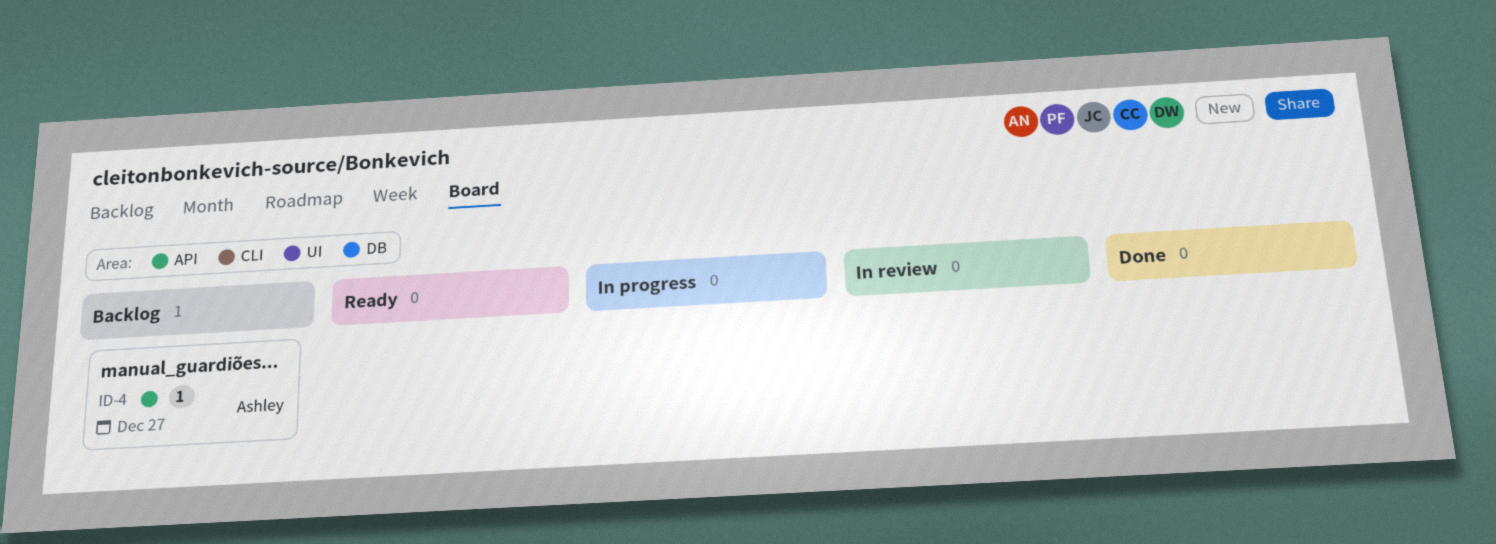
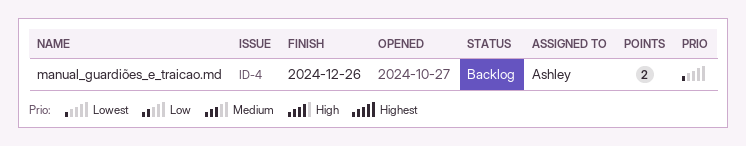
ID-4, estimate: 1 -> 2
ID-4, due: Dec 27 -> Dec 26

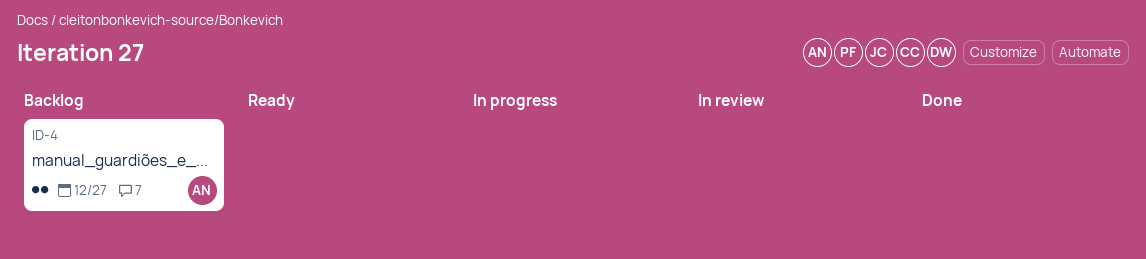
ID-4, due: Dec 26 -> Dec 27

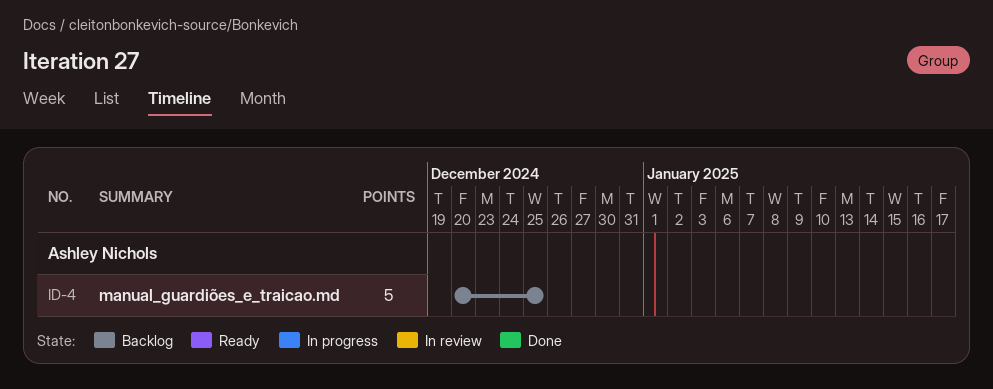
ID-4, estimate: 2 -> 5
ID-4, due: Dec 27 -> Dec 25

